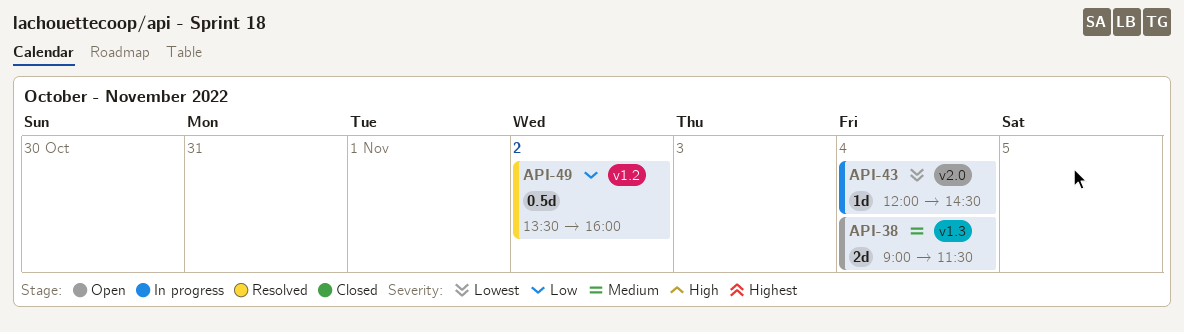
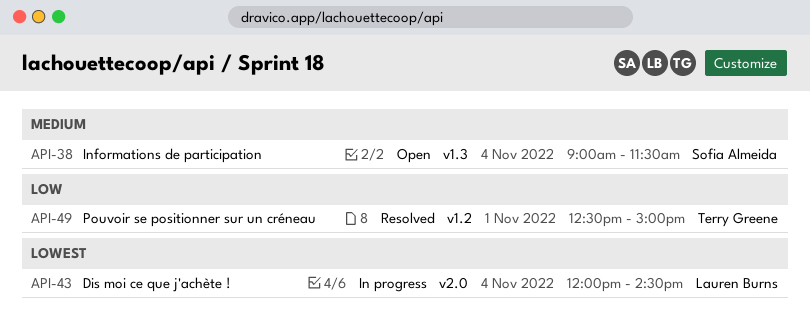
API-49, day: Nov 2 -> Nov 1
API-49, begins: 13:30 -> 12:30
API-49, ends: 16:00 -> 15:00

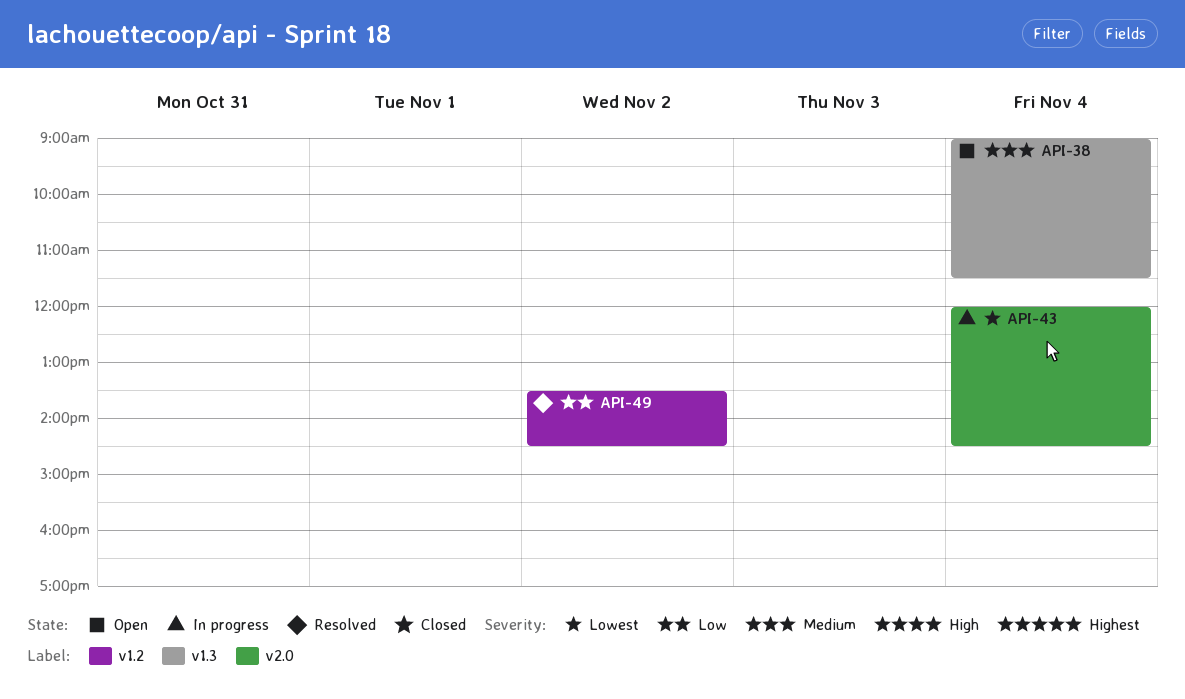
API-49, day: Nov 1 -> Nov 2
API-49, begins: 12:30 -> 13:30
API-49, ends: 15:00 -> 14:30

